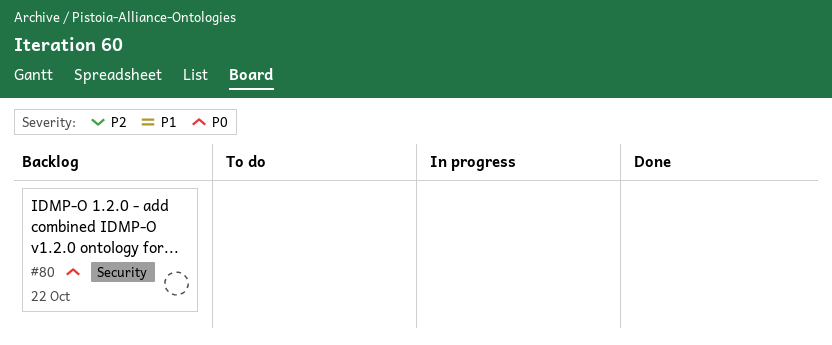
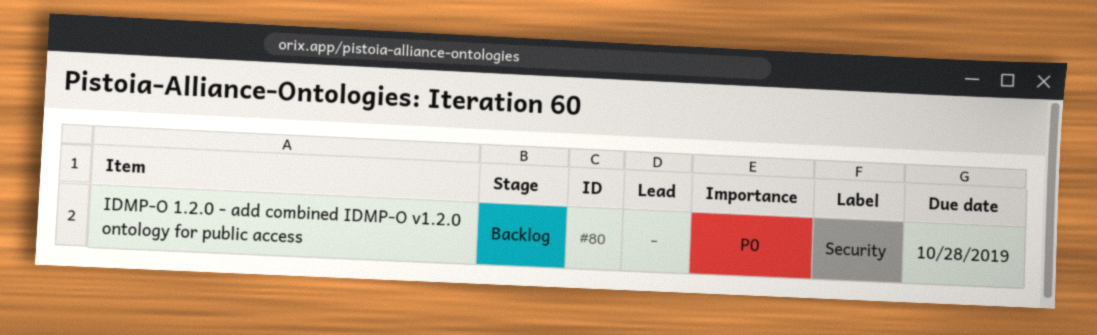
#80, due: Oct 22 -> Oct 28

